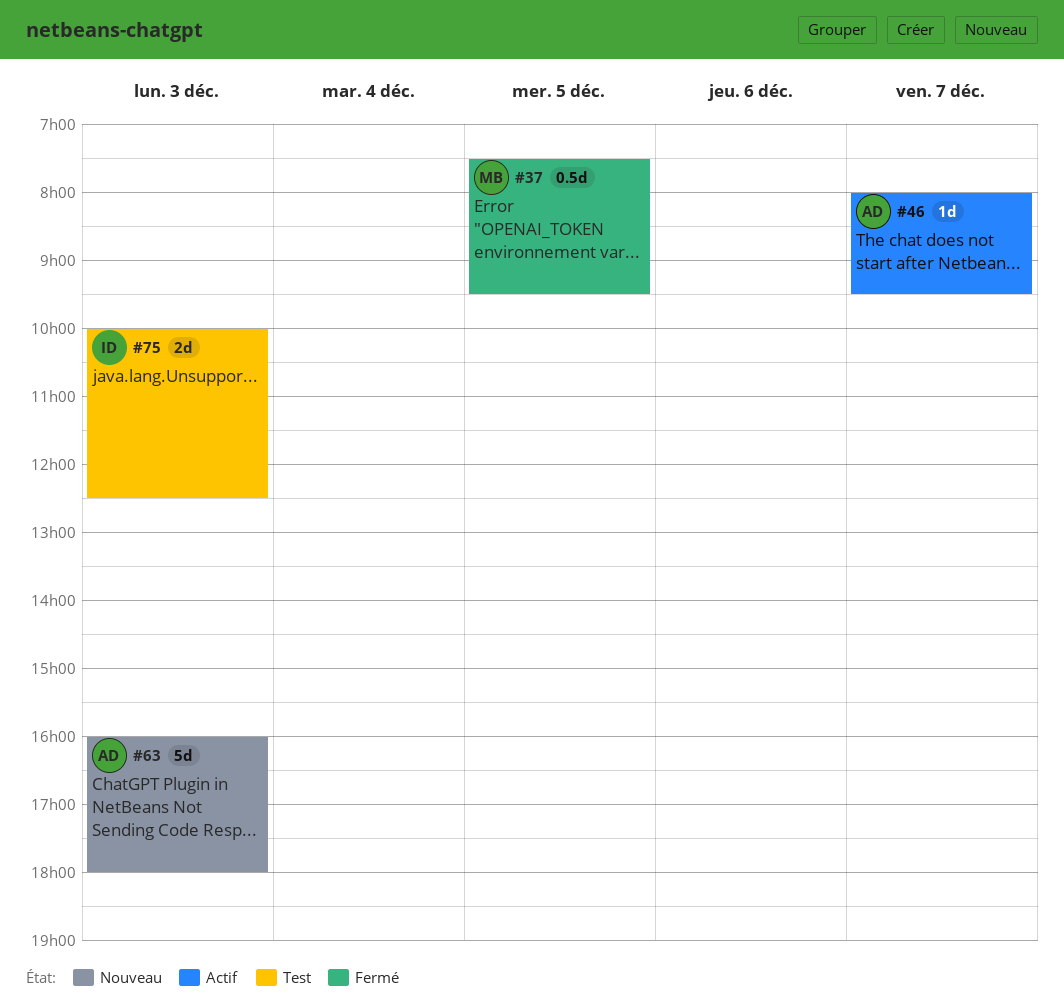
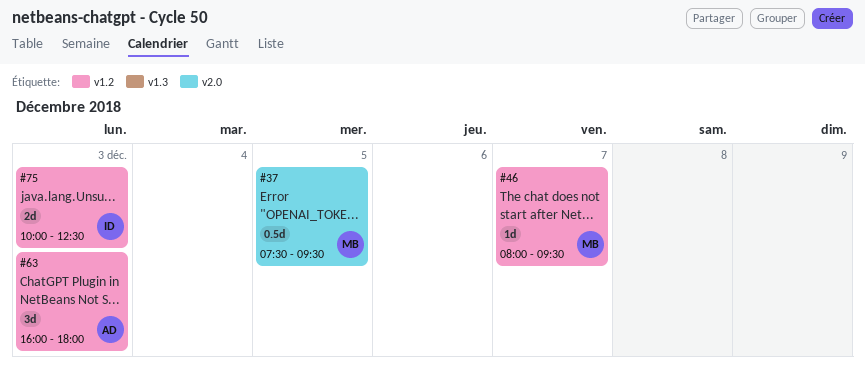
#46, owner: AD -> MB
#63, estimate: 5d -> 3d

